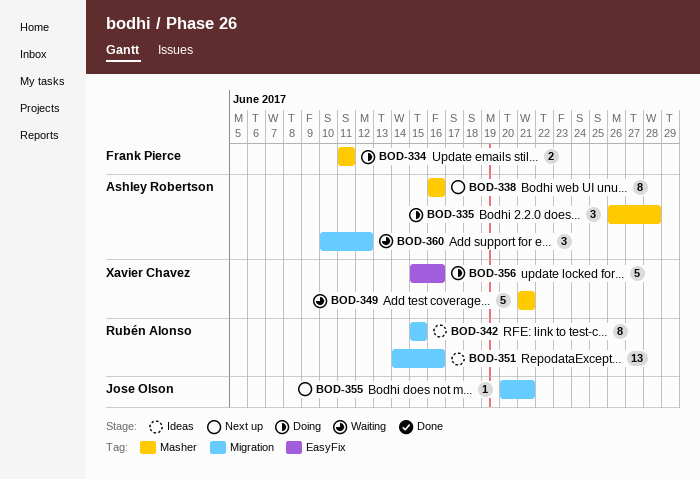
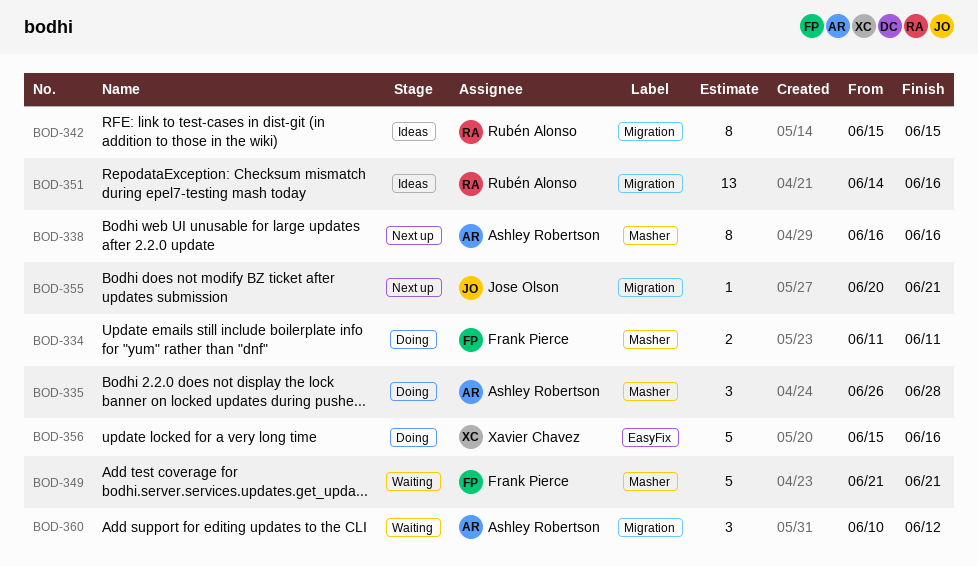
BOD-349, owner: Xavier Chavez -> Frank Pierce

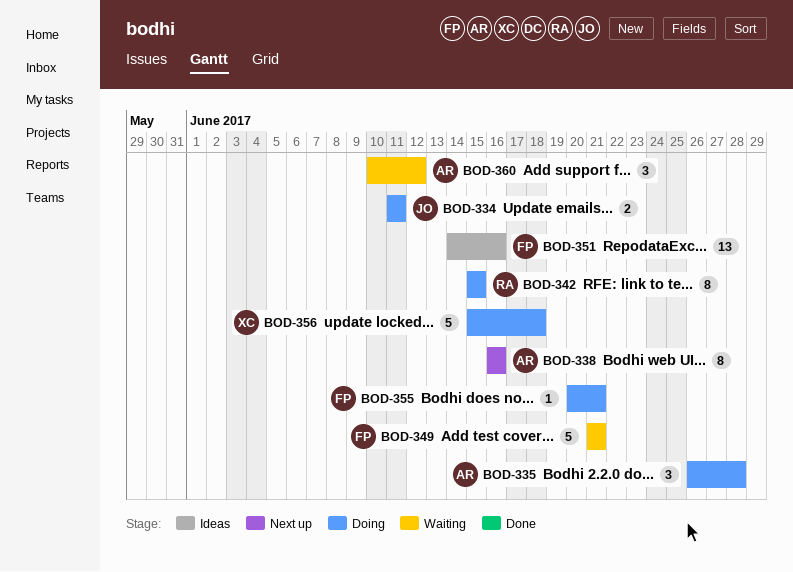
BOD-334, owner: Frank Pierce -> Jose Olson
BOD-342, status: Ideas -> Doing
BOD-351, owner: Rubén Alonso -> Frank Pierce
BOD-355, status: Next up -> Doing
BOD-355, owner: Jose Olson -> Frank Pierce
BOD-356, due: Jun 16 -> Jun 18

